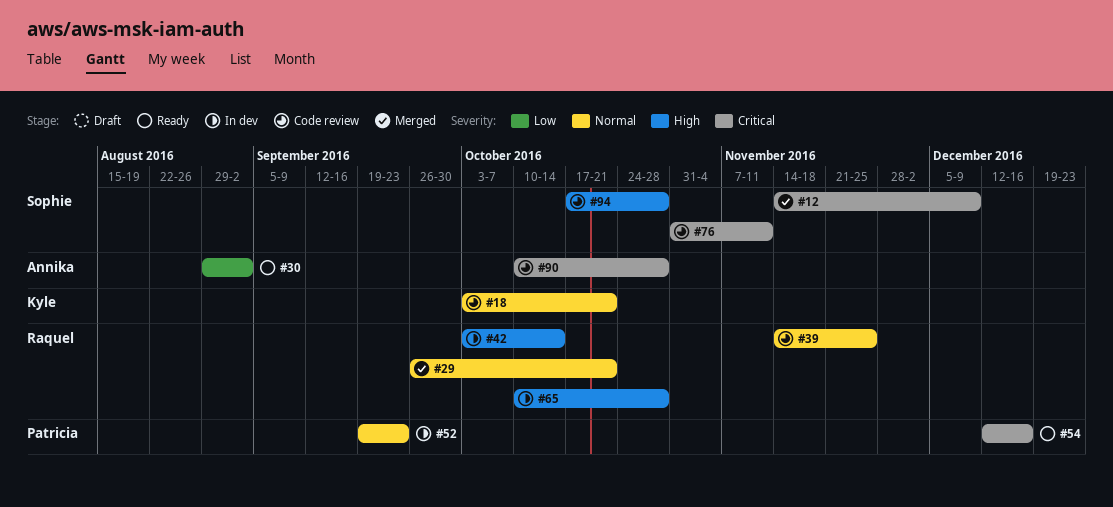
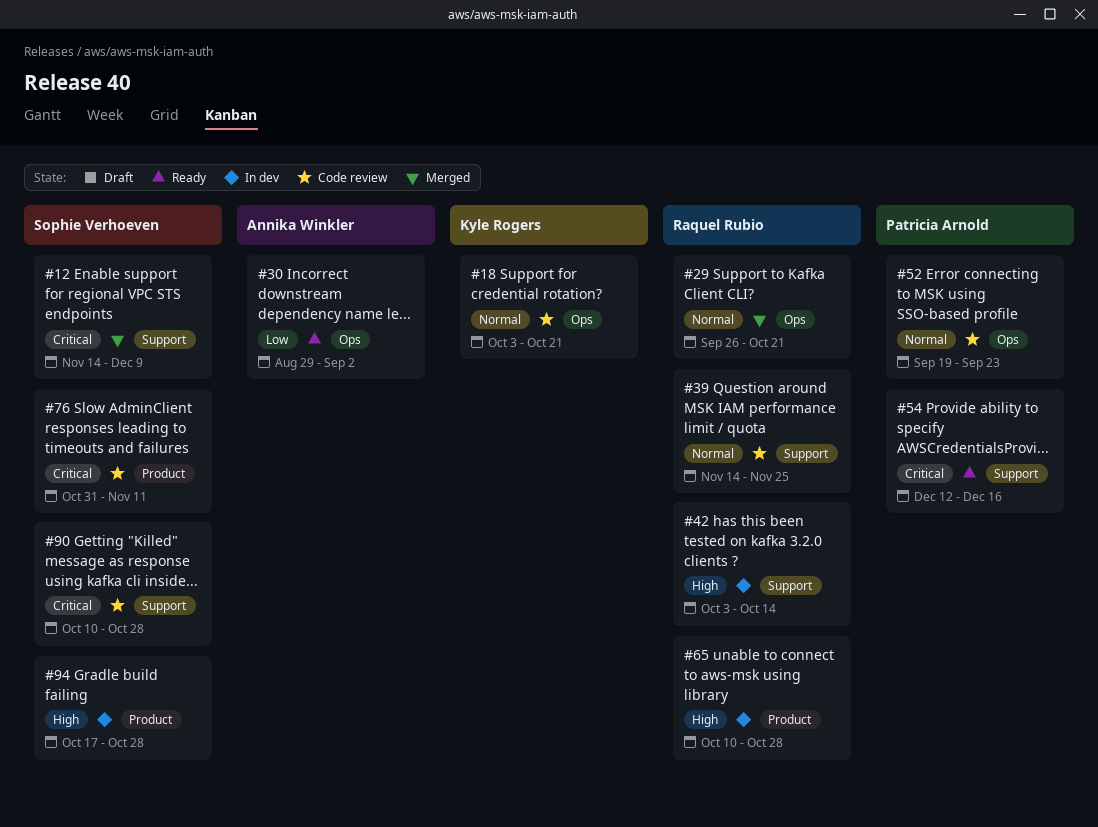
#52, status: In dev -> Code review
#90, owner: Annika Winkler -> Sophie Verhoeven
#94, status: Code review -> In dev

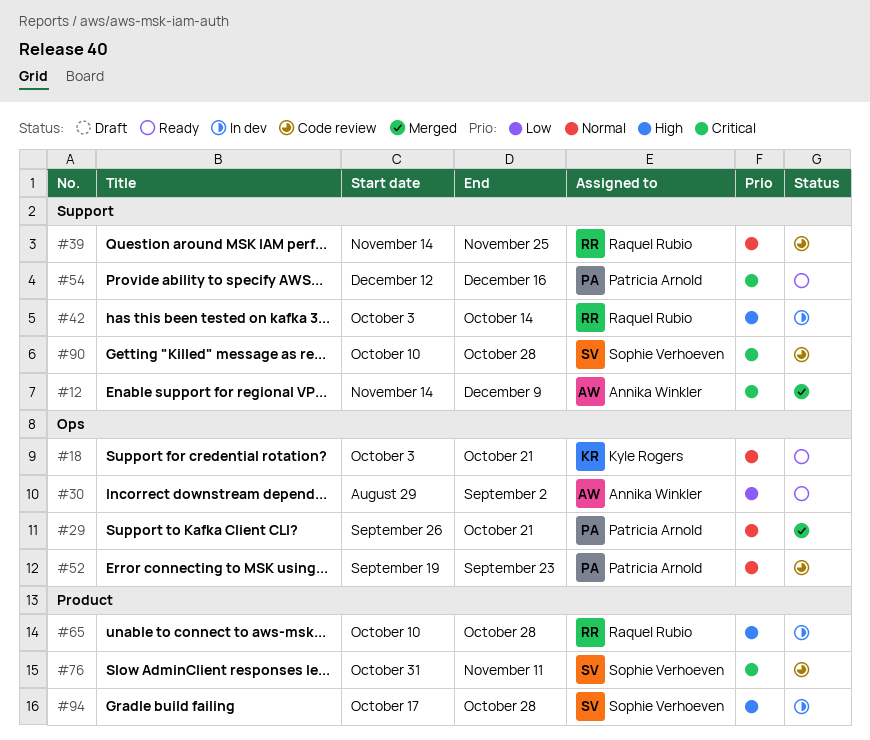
#12, owner: Sophie Verhoeven -> Annika Winkler
#18, status: Code review -> Ready
#29, owner: Raquel Rubio -> Patricia Arnold

